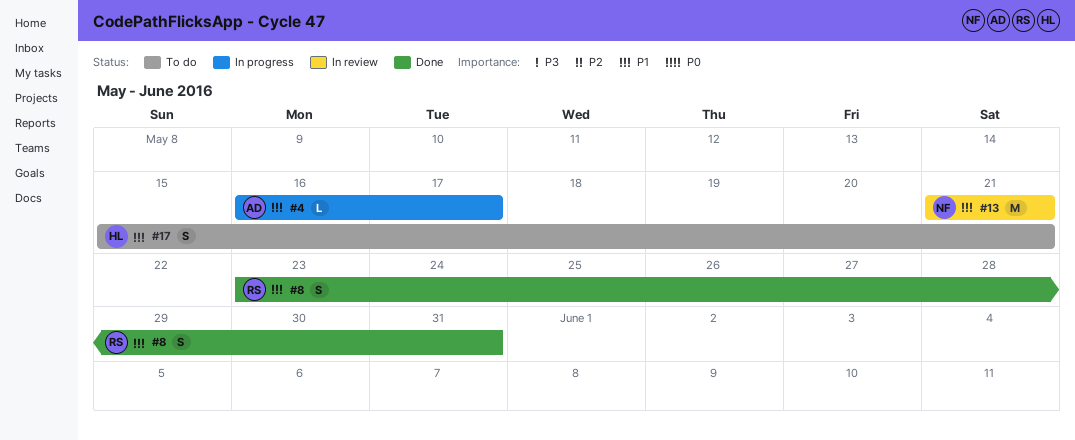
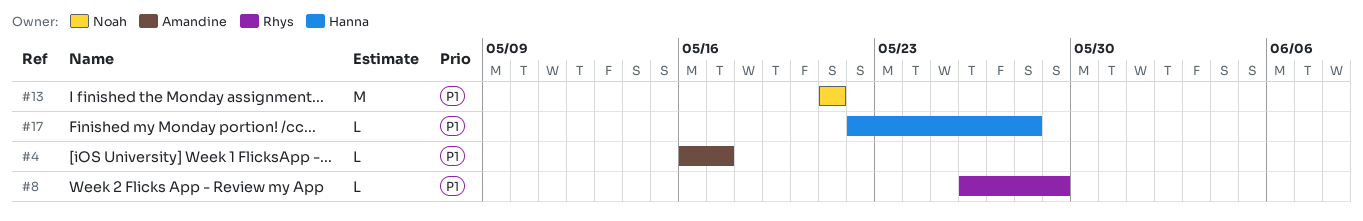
#8, estimate: S -> L
#8, start: May 23 -> May 26
#8, due: May 31 -> May 29
#17, estimate: S -> L
#17, start: May 15 -> May 22
#17, due: May 21 -> May 28

